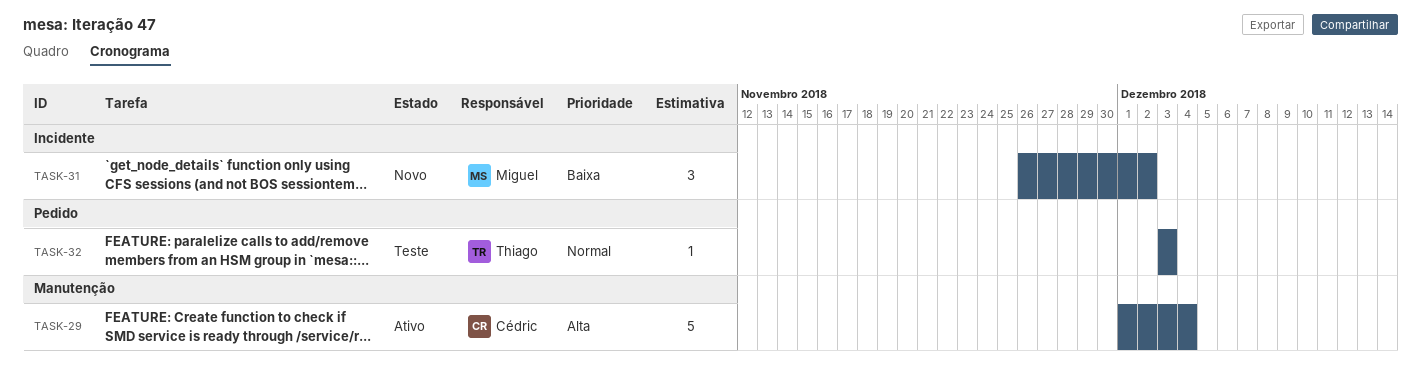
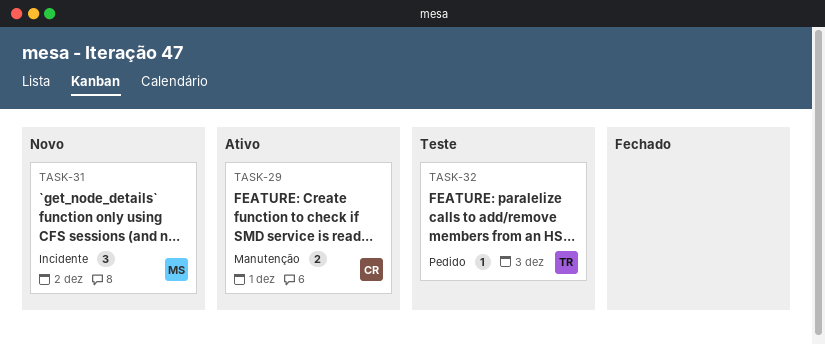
TASK-29, estimate: 5 -> 2
TASK-29, due: Dec 4 -> Dec 1

